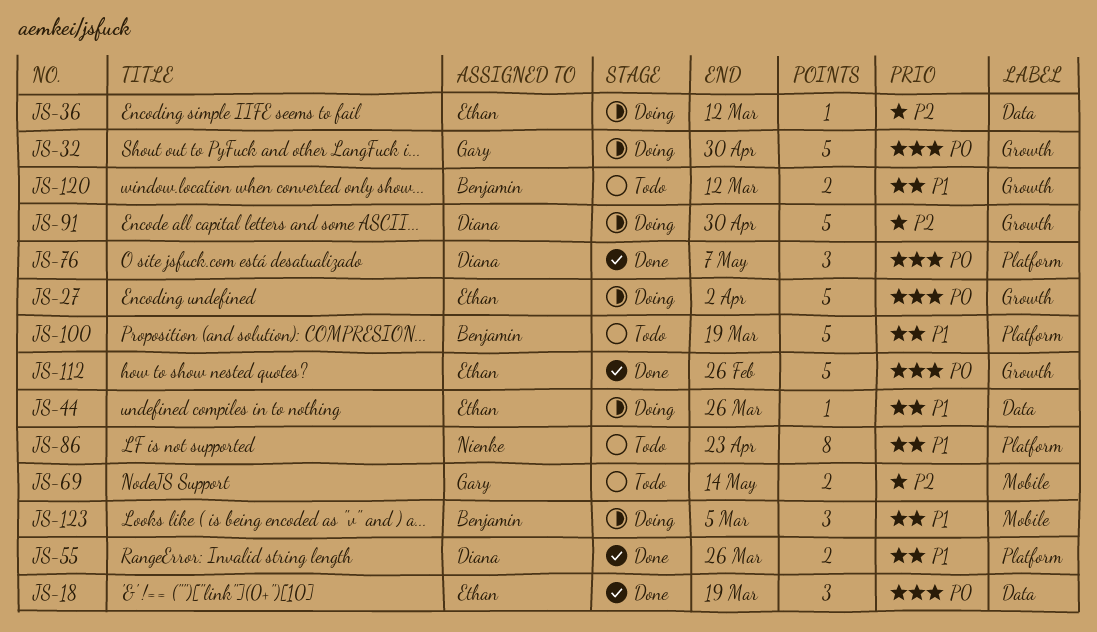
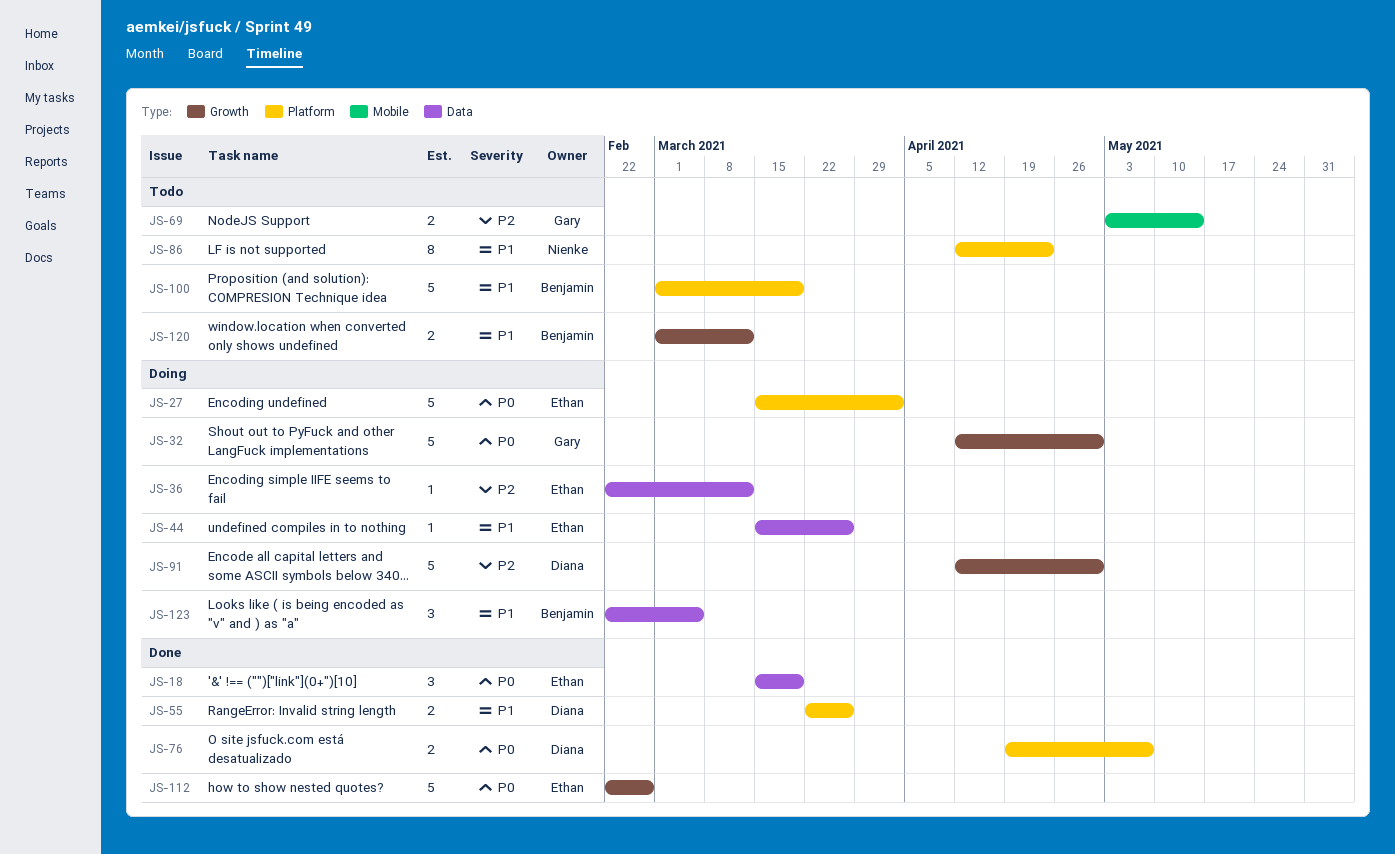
JS-27, label: Growth -> Platform
JS-76, estimate: 3 -> 2
JS-123, label: Mobile -> Data

